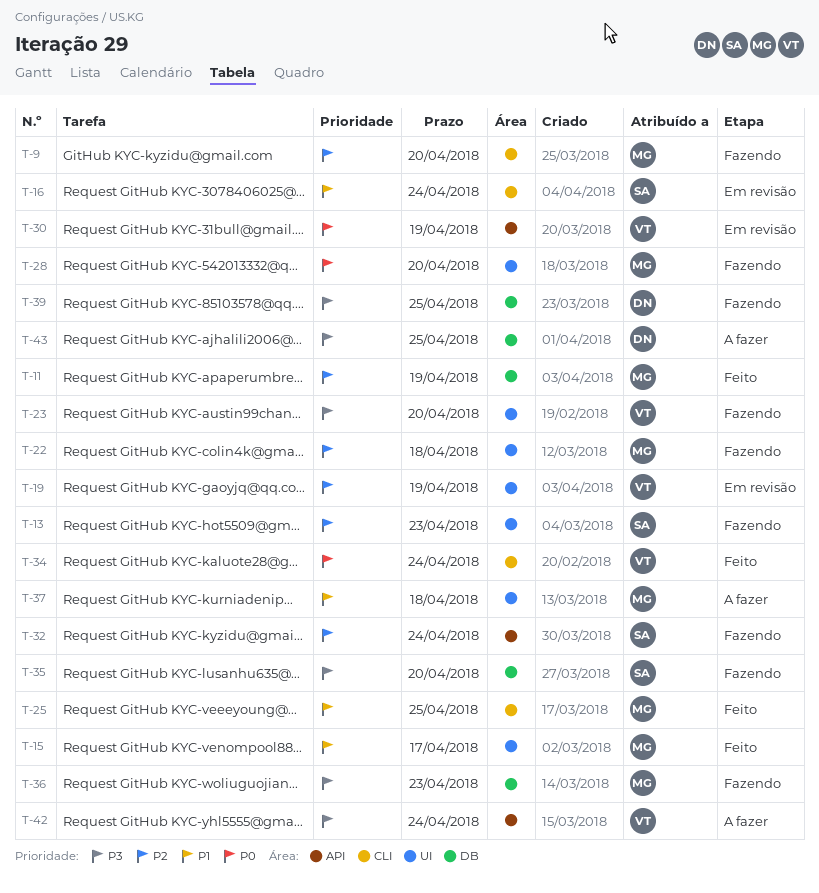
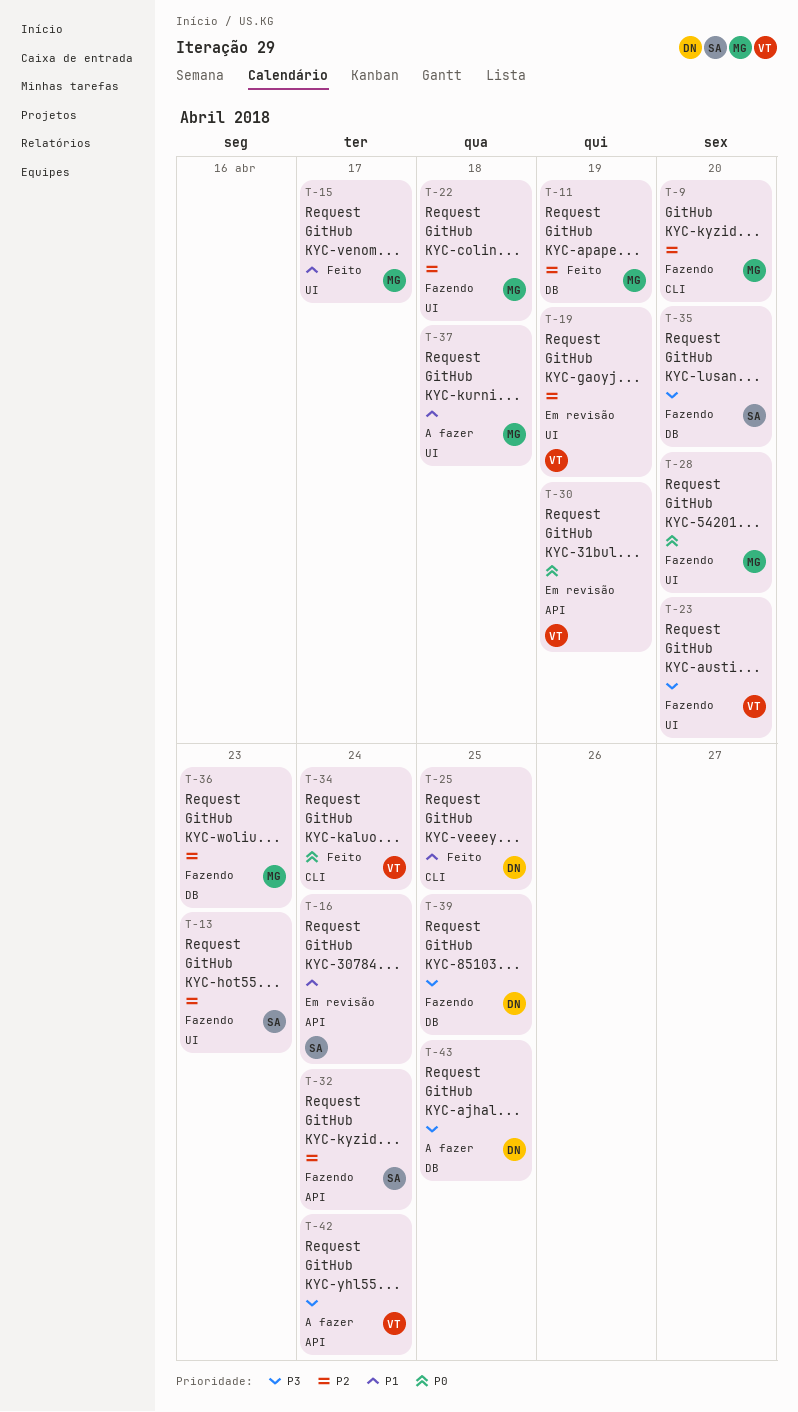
T-16, label: CLI -> API
T-25, owner: MG -> DN
T-36, priority: P3 -> P2

